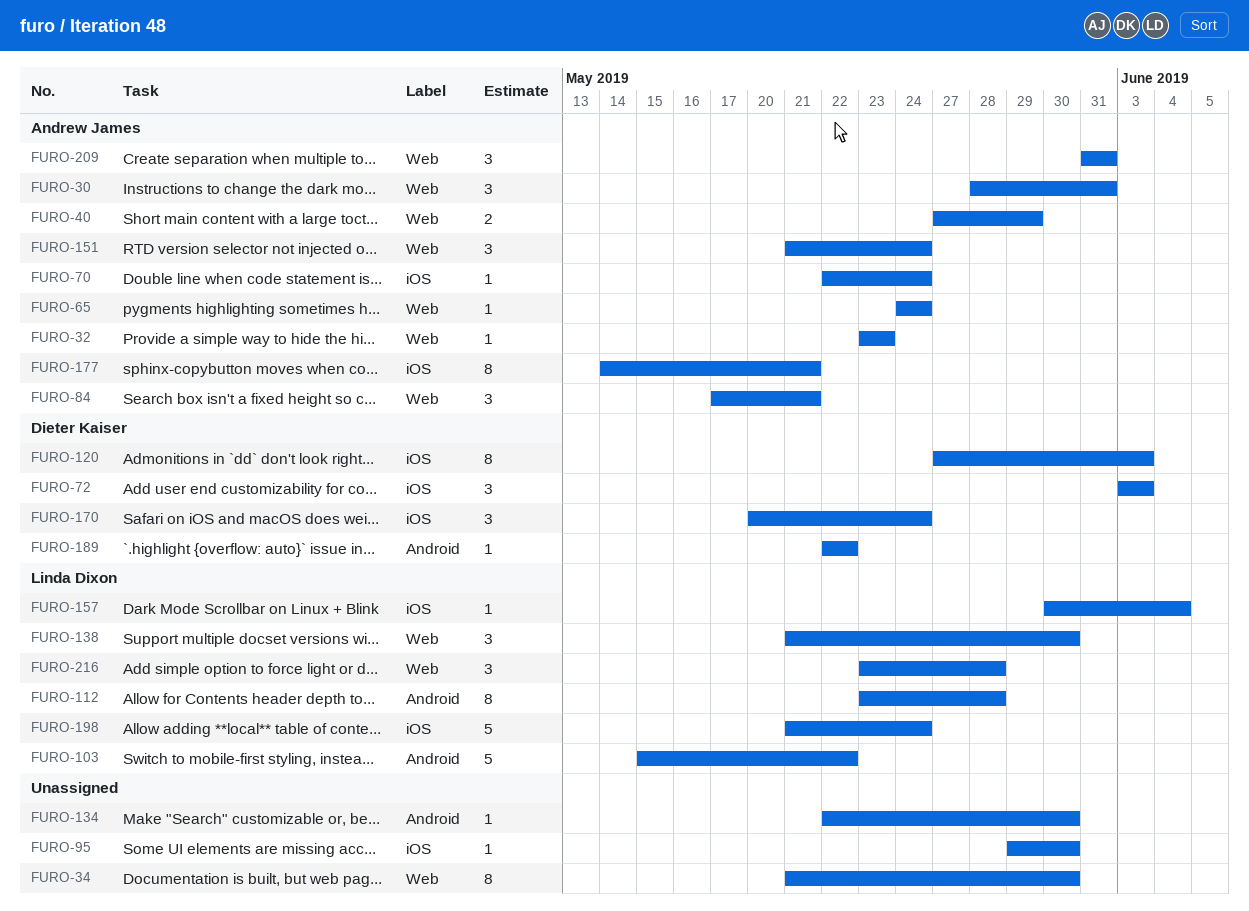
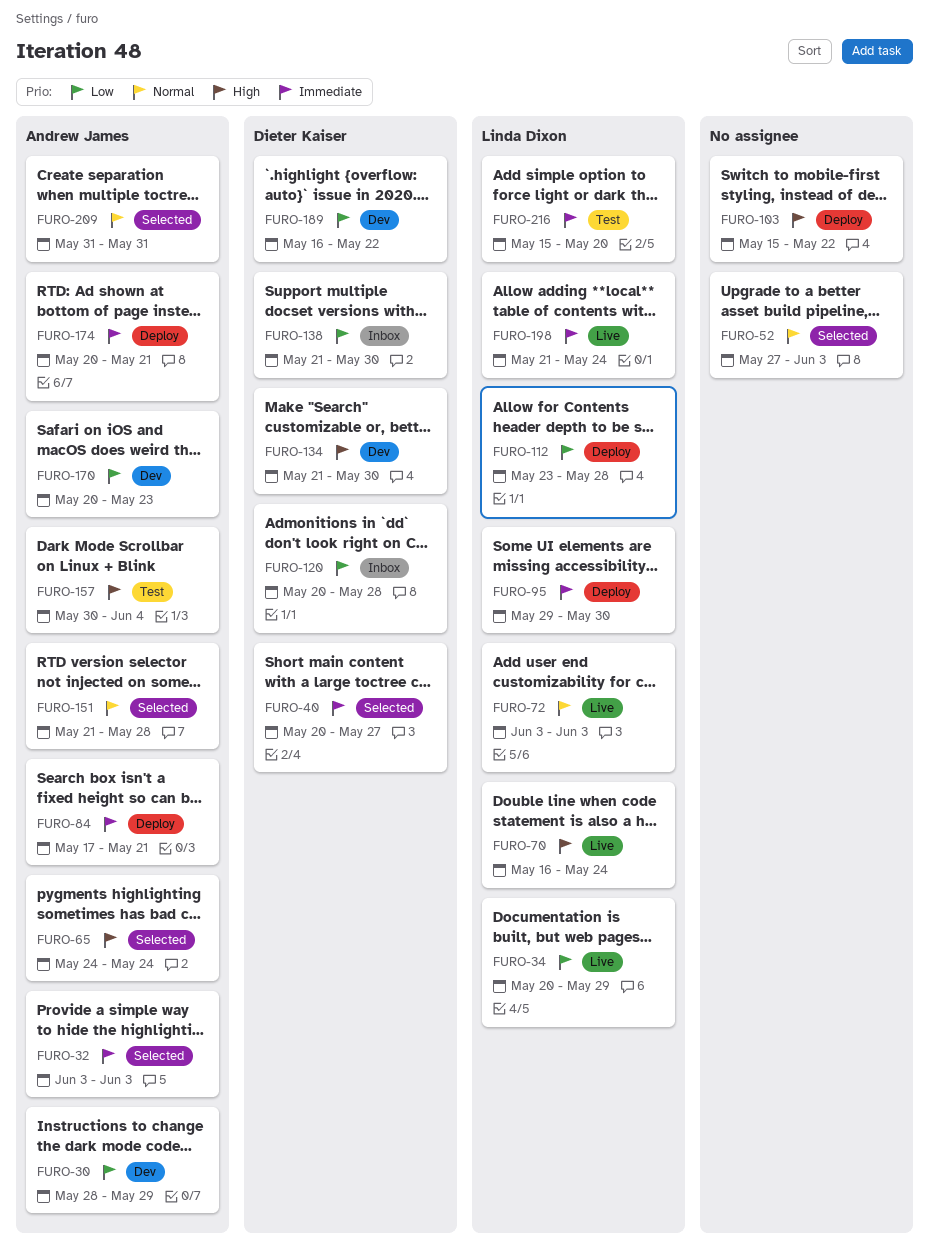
FURO-30, due: May 31 -> May 29
FURO-32, start: May 23 -> Jun 3
FURO-32, due: May 23 -> Jun 3
FURO-34, owner: none -> Linda Dixon
FURO-34, start: May 21 -> May 20
FURO-34, due: May 30 -> May 29
FURO-40, owner: Andrew James -> Dieter Kaiser
FURO-40, start: May 27 -> May 20
FURO-40, due: May 29 -> May 27
FURO-52: none -> present
FURO-70, owner: Andrew James -> Linda Dixon
FURO-70, start: May 22 -> May 16
FURO-72, owner: Dieter Kaiser -> Linda Dixon
FURO-95, owner: none -> Linda Dixon
FURO-103, owner: Linda Dixon -> none
FURO-120, start: May 27 -> May 20
FURO-120, due: Jun 3 -> May 28
FURO-134, owner: none -> Dieter Kaiser
FURO-134, start: May 22 -> May 21
FURO-138, owner: Linda Dixon -> Dieter Kaiser
FURO-151, due: May 24 -> May 28
FURO-157, owner: Linda Dixon -> Andrew James
FURO-170, owner: Dieter Kaiser -> Andrew James
FURO-170, due: May 24 -> May 23
FURO-174: none -> present
FURO-177: present -> none
FURO-189, start: May 22 -> May 16
FURO-216, start: May 23 -> May 15
FURO-216, due: May 28 -> May 20

